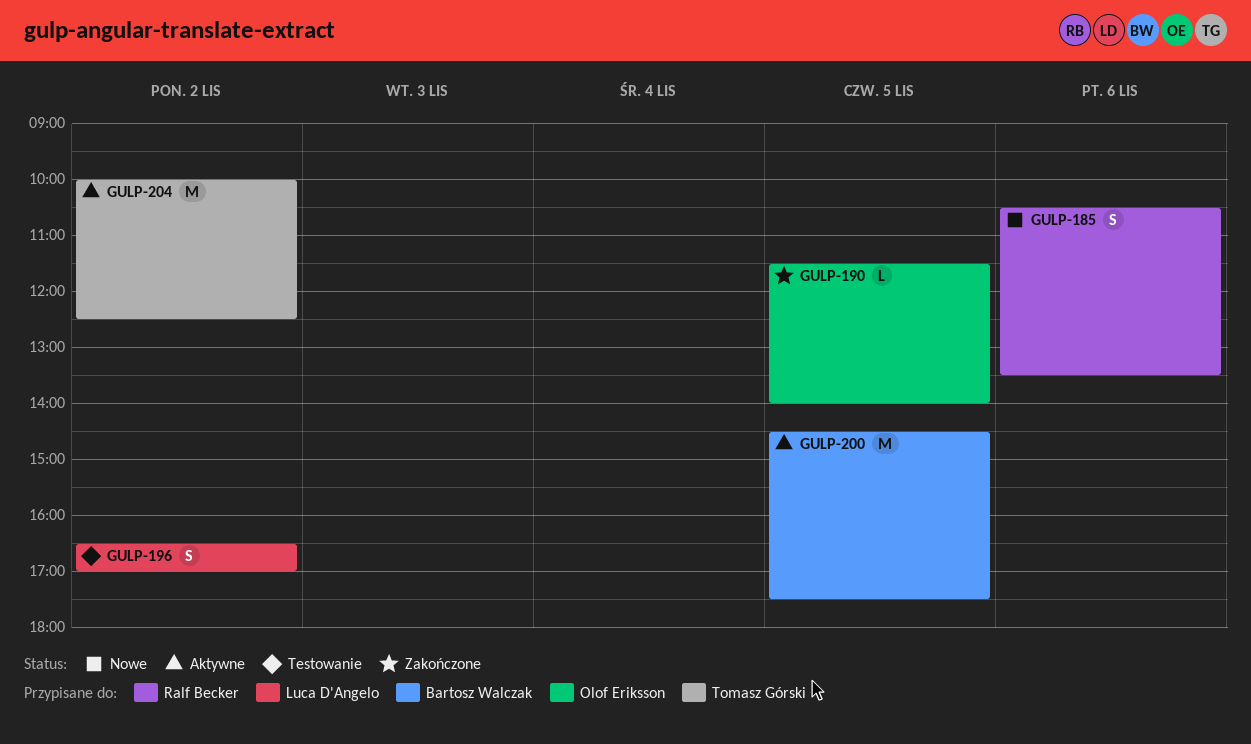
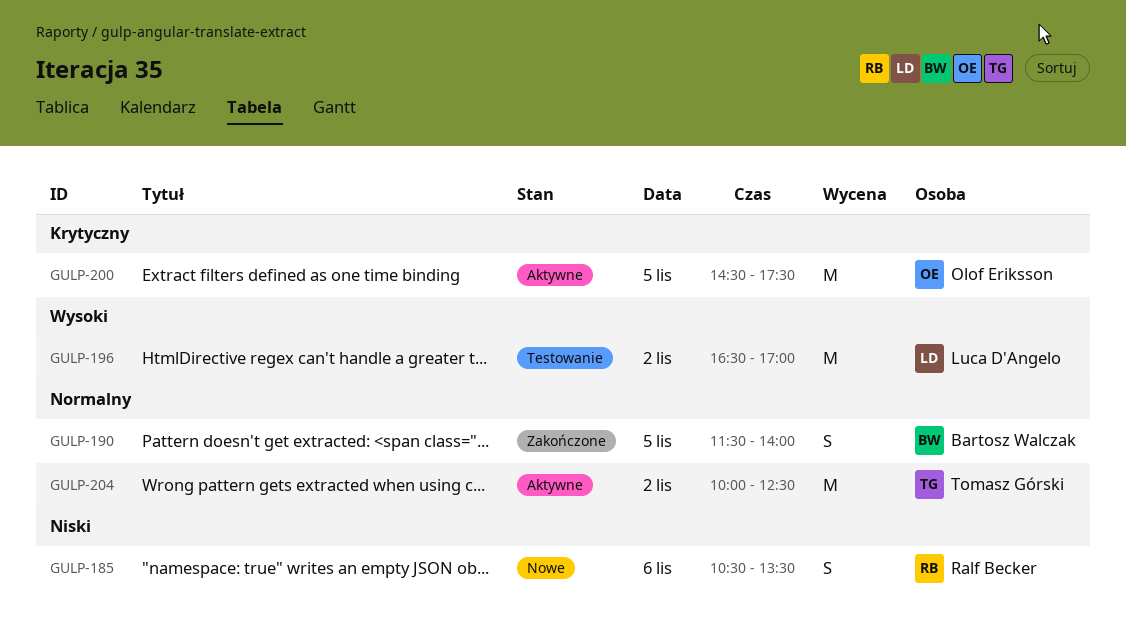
GULP-190, owner: Olof Eriksson -> Bartosz Walczak
GULP-190, estimate: L -> S
GULP-196, estimate: S -> M
GULP-200, owner: Bartosz Walczak -> Olof Eriksson

